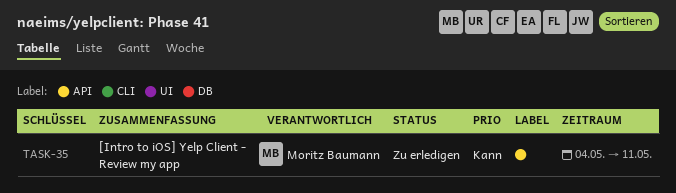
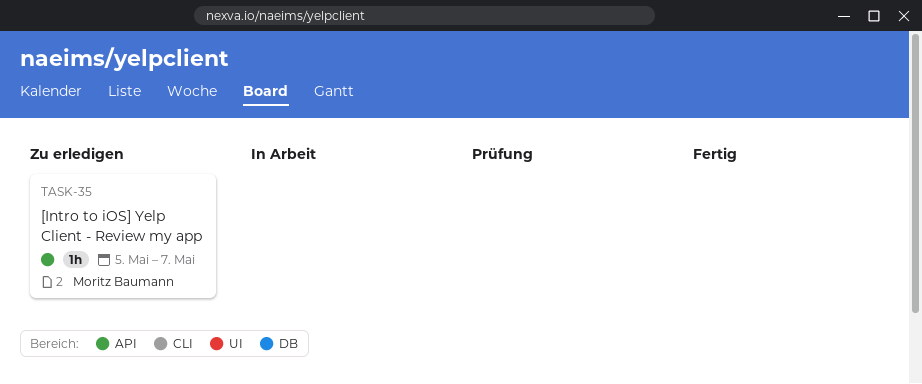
TASK-35, start: May 4 -> May 5
TASK-35, due: May 11 -> May 7

